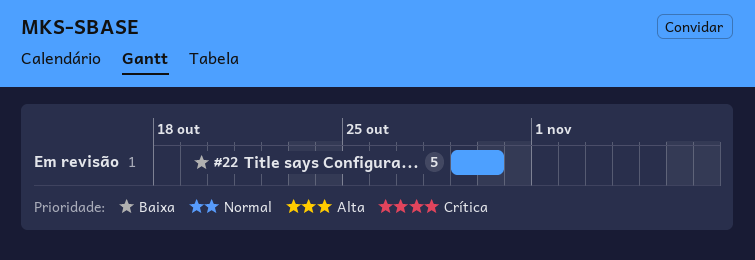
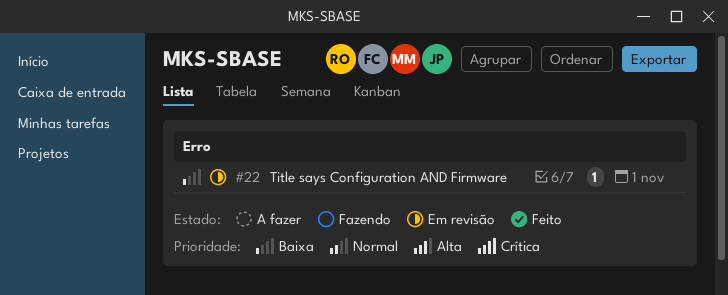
#22, estimate: 5 -> 1
#22, due: Oct 30 -> Nov 1

